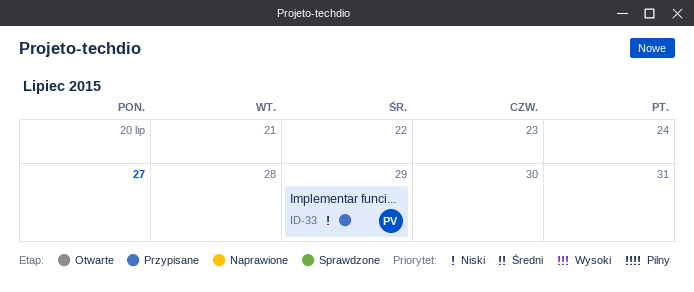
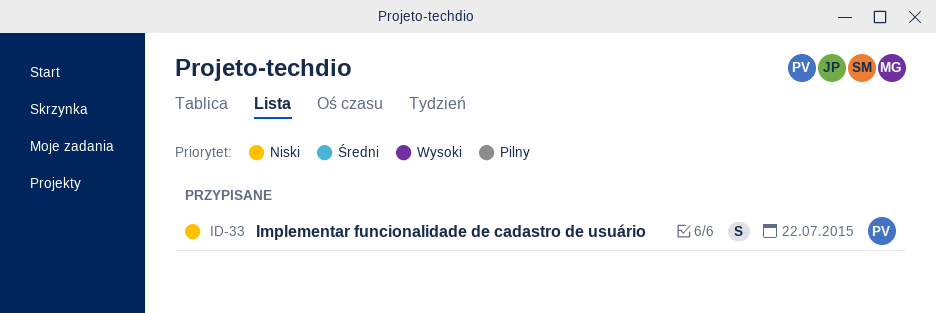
ID-33, due: Jul 29 -> Jul 22

